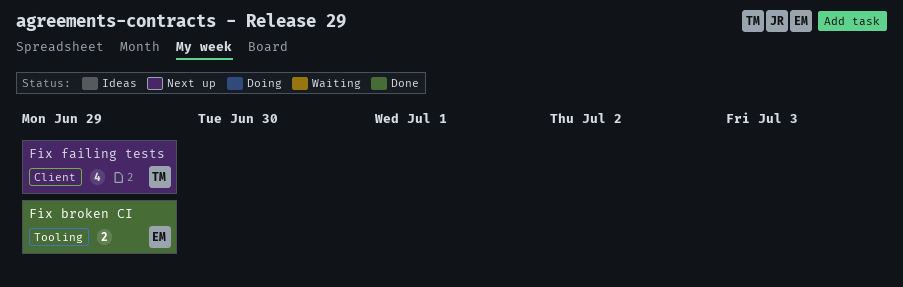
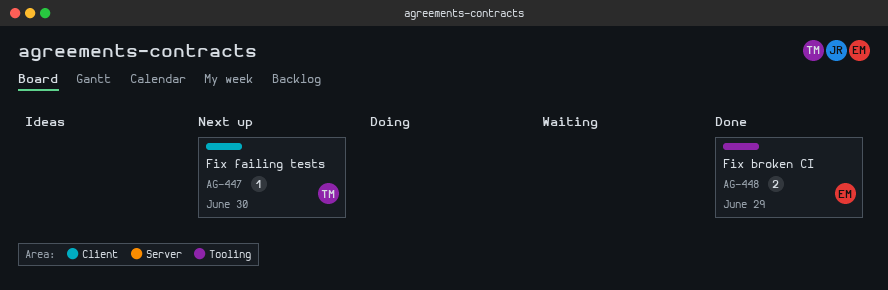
Fix failing tests, estimate: 4 -> 1
Fix failing tests, due: Jun 29 -> Jun 30

